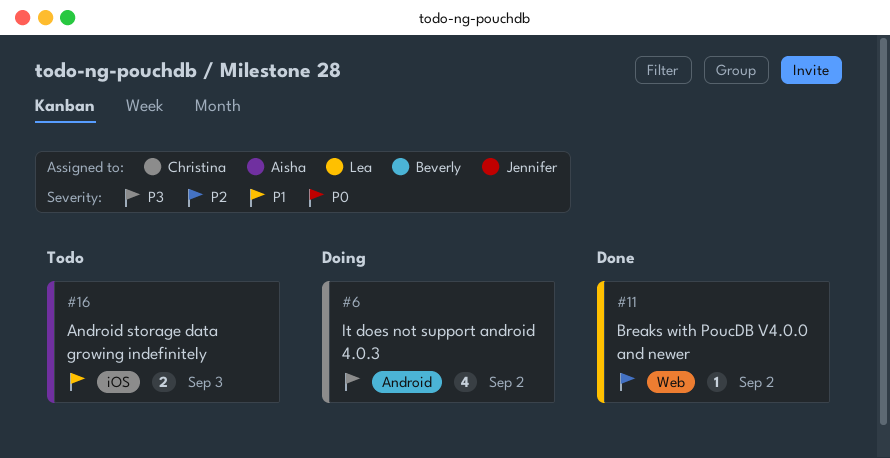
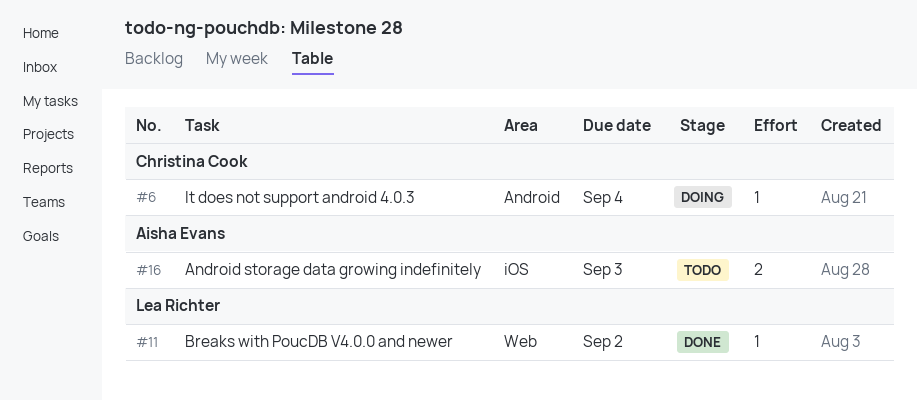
#6, estimate: 4 -> 1
#6, due: Sep 2 -> Sep 4

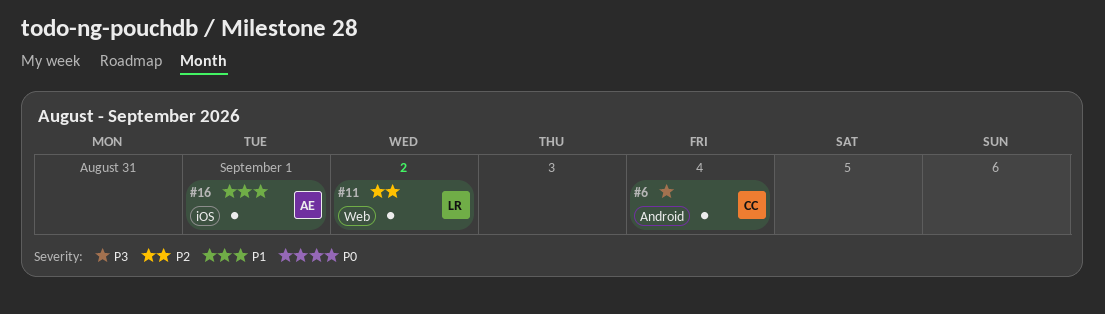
#16, estimate: 2 -> 1
#16, due: Sep 3 -> Sep 1

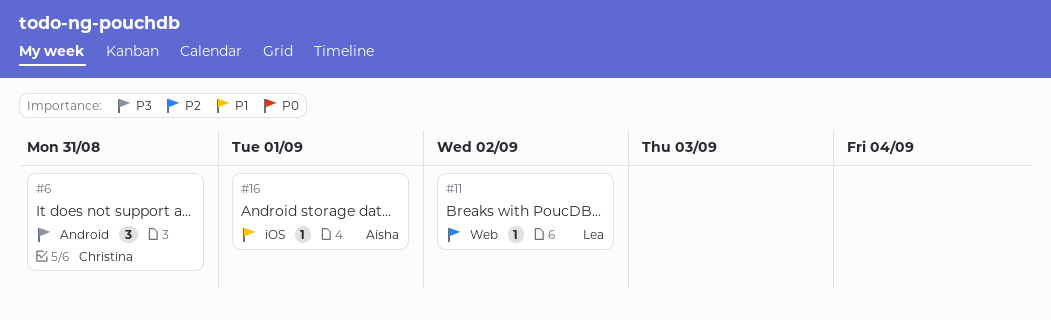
#6, estimate: 1 -> 3
#6, due: Sep 4 -> Aug 31

